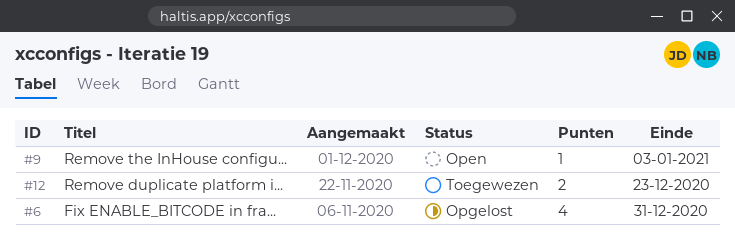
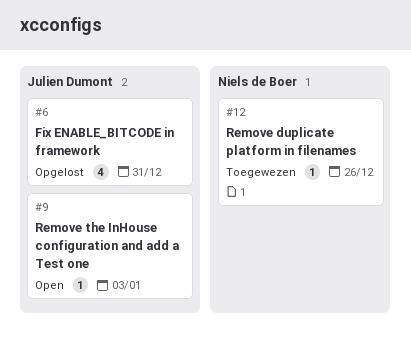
#12, estimate: 2 -> 1
#12, due: Dec 23 -> Dec 26

